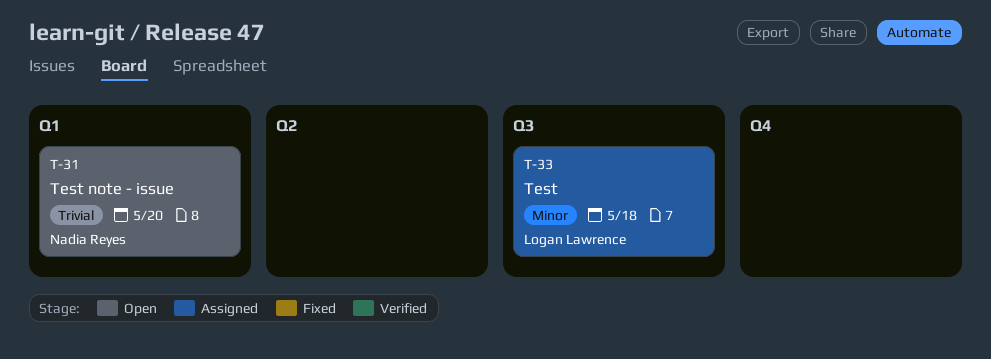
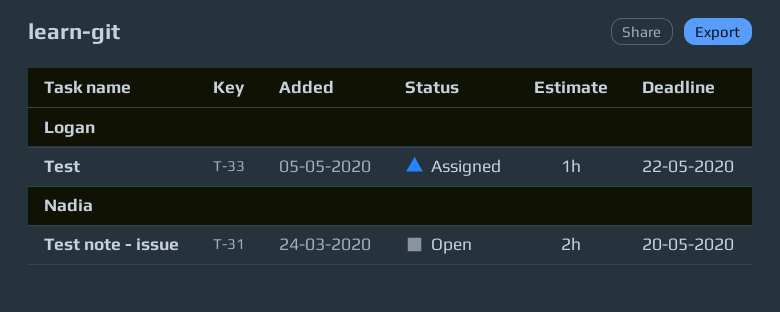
T-33, due: May 18 -> May 22

